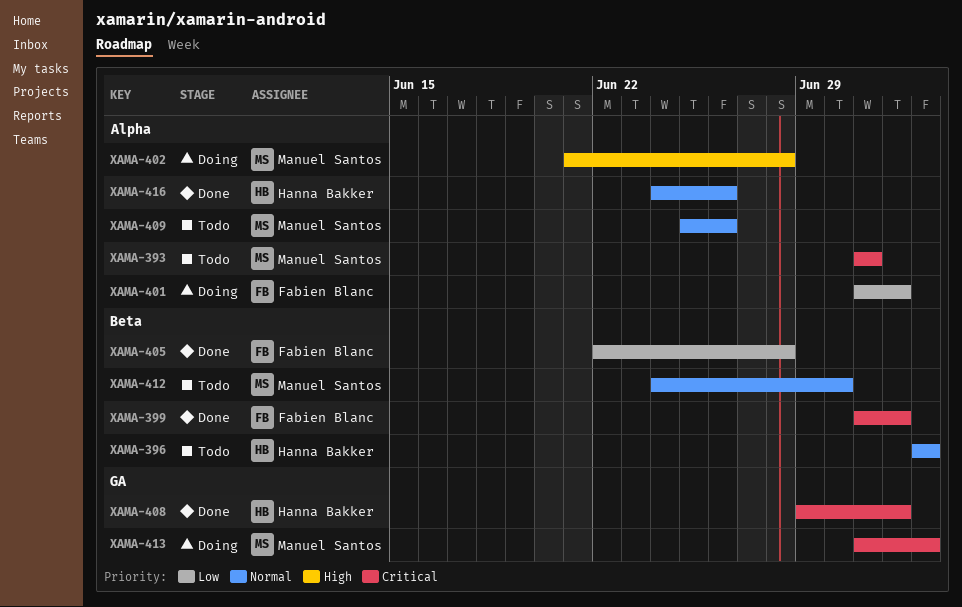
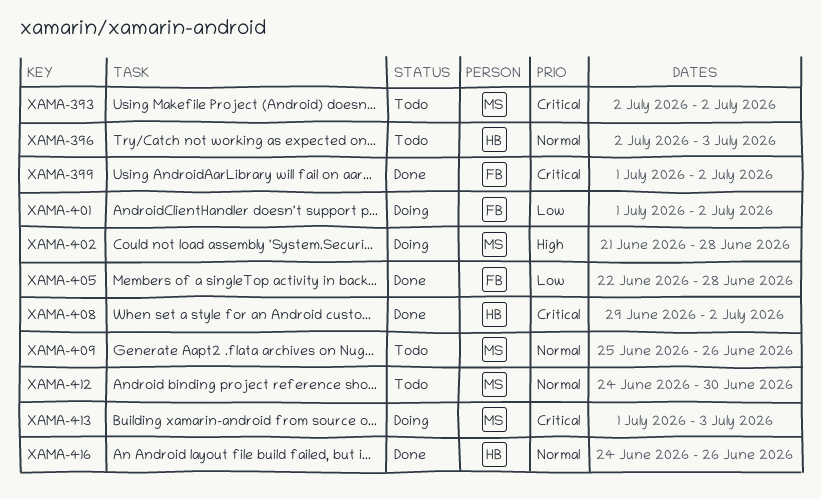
XAMA-393, start: Jul 1 -> Jul 2
XAMA-393, due: Jul 1 -> Jul 2
XAMA-396, start: Jul 3 -> Jul 2

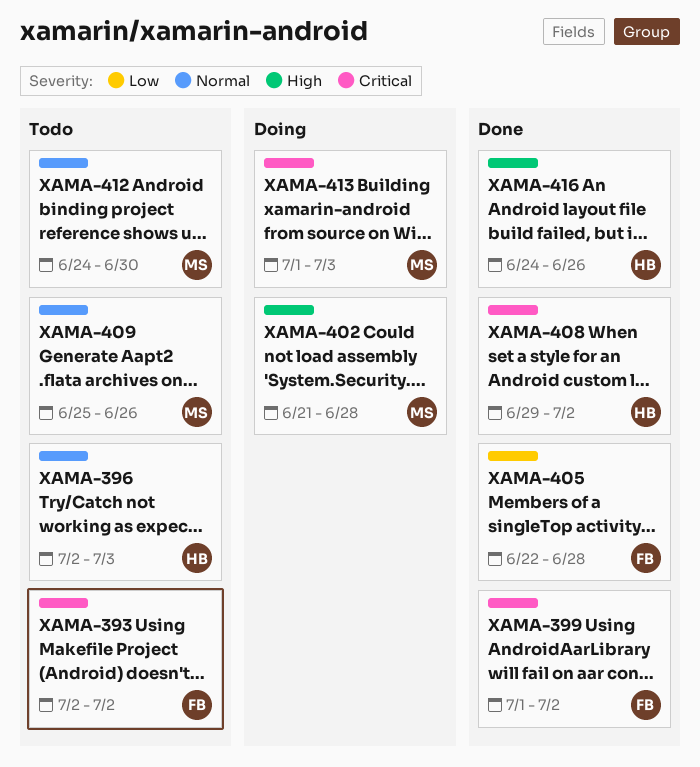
XAMA-393, owner: MS -> FB
XAMA-401: present -> none
XAMA-416, priority: Normal -> High

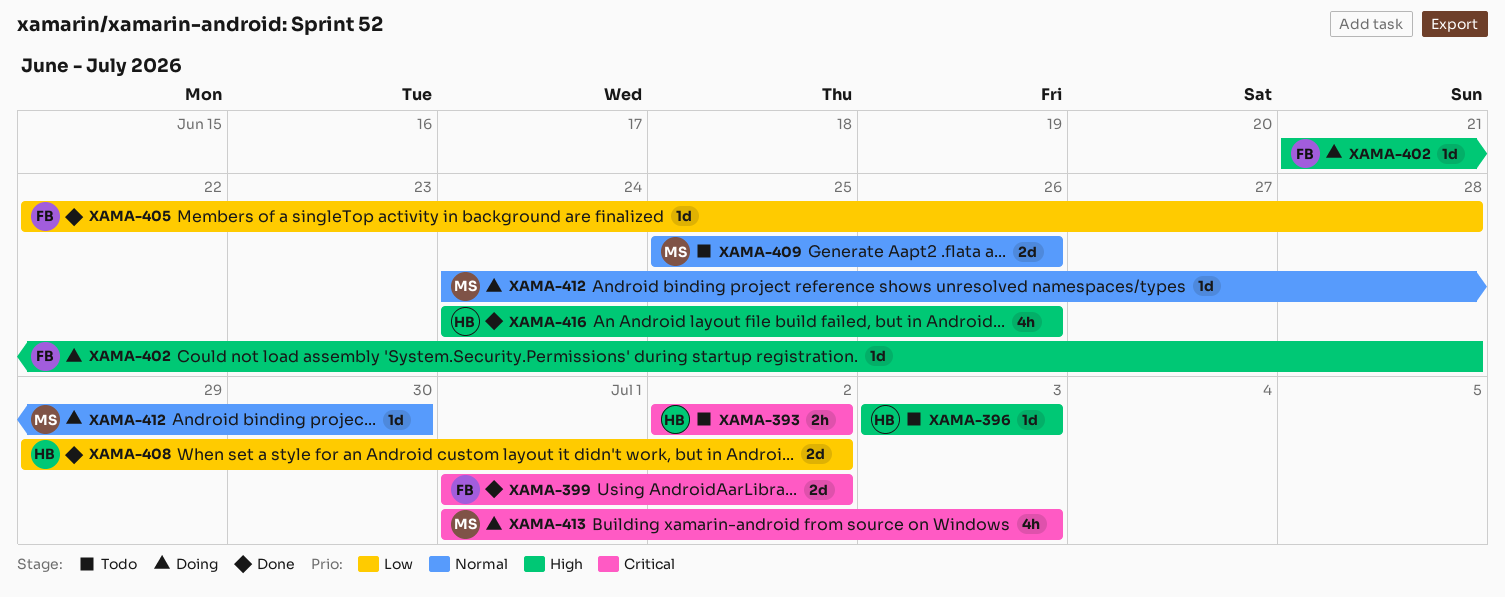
XAMA-393, owner: FB -> HB
XAMA-396, priority: Normal -> High
XAMA-396, start: Jul 2 -> Jul 3
XAMA-402, owner: MS -> FB
XAMA-408, priority: Critical -> Low
XAMA-412, status: Todo -> Doing

